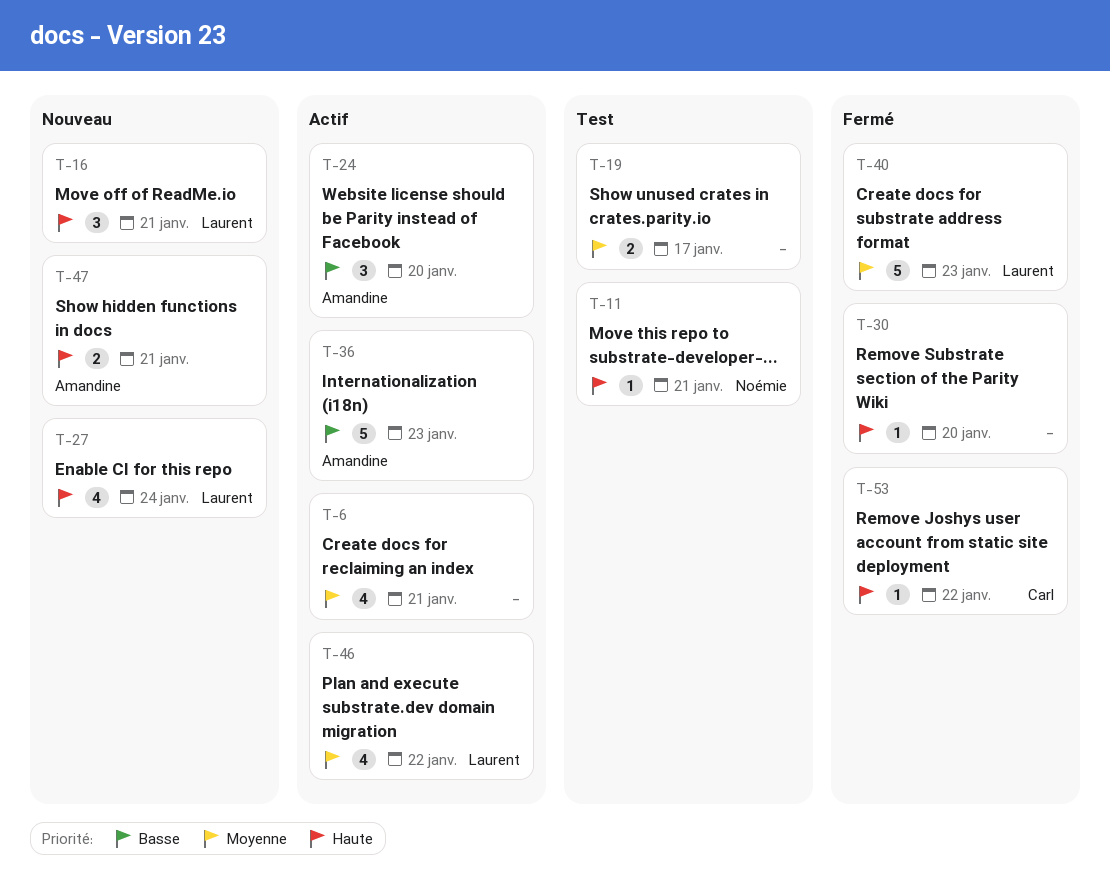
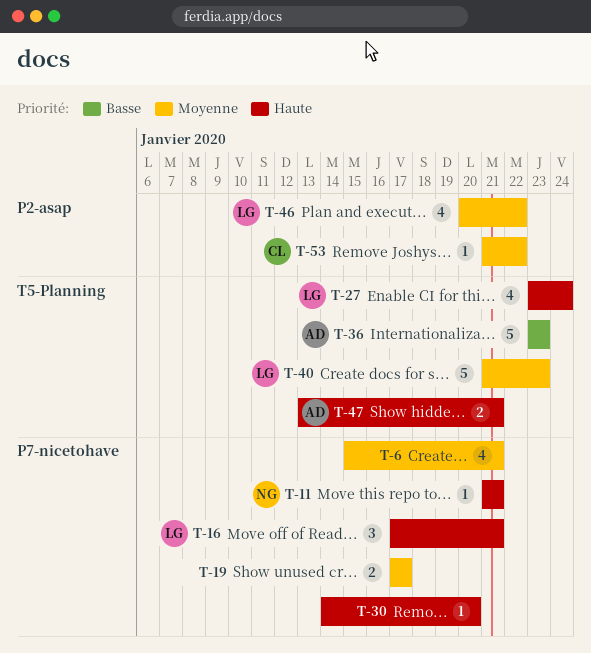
T-24: present -> none
T-53, priority: Haute -> Moyenne

